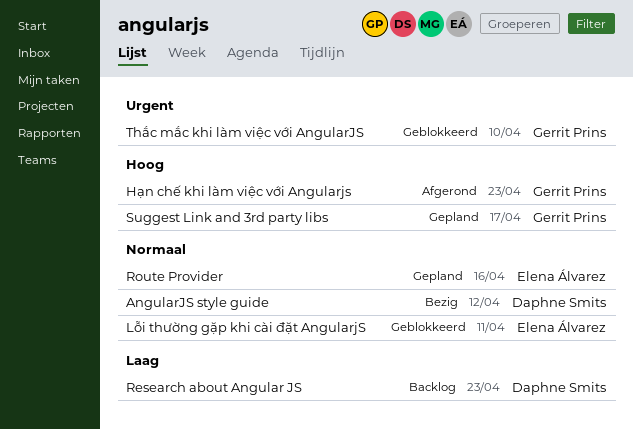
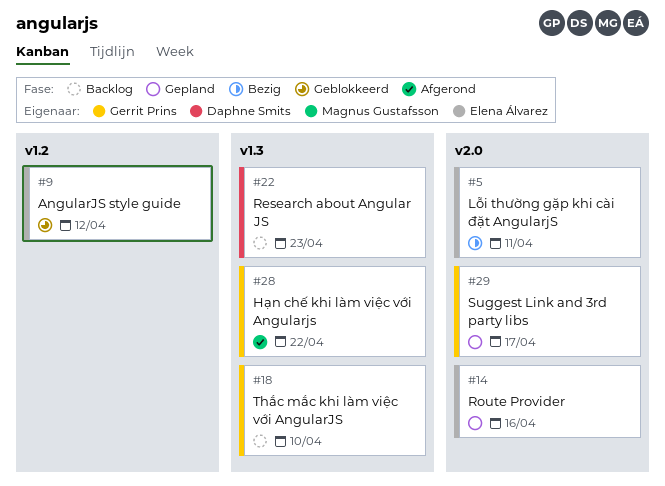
AngularJS style guide, status: Bezig -> Geblokkeerd
AngularJS style guide, owner: Daphne Smits -> Elena Álvarez
Hạn chế khi làm việc với Angularjs, due: Apr 23 -> Apr 22
Lỗi thường gặp khi cài đặt AngularjS, status: Geblokkeerd -> Bezig
Thắc mắc khi làm việc với AngularJS, status: Geblokkeerd -> Backlog

